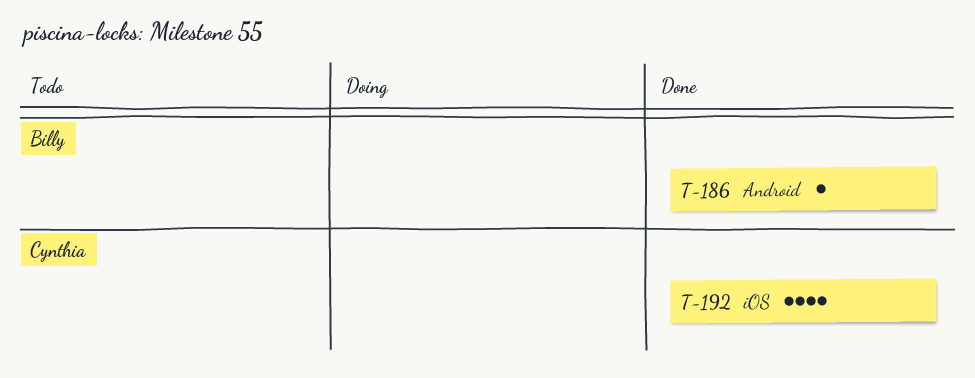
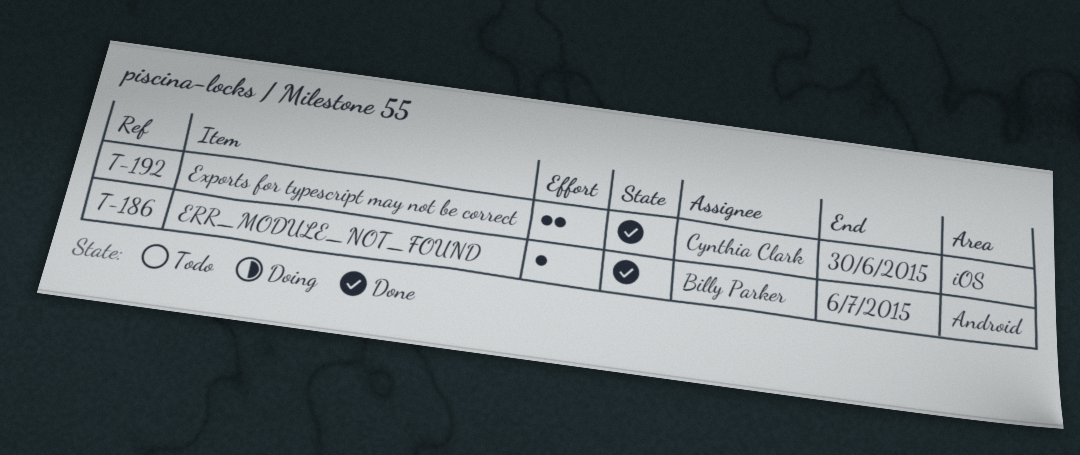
T-192, estimate: 4 -> 2

